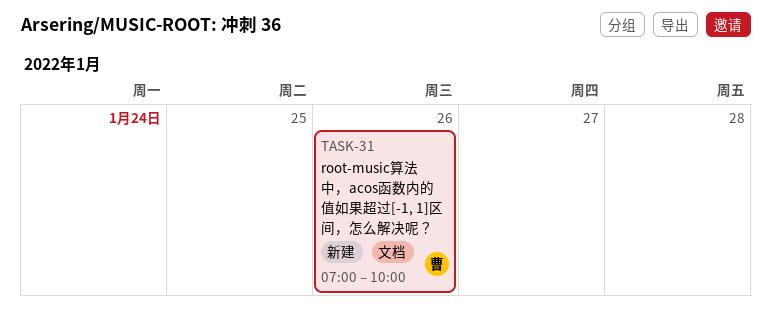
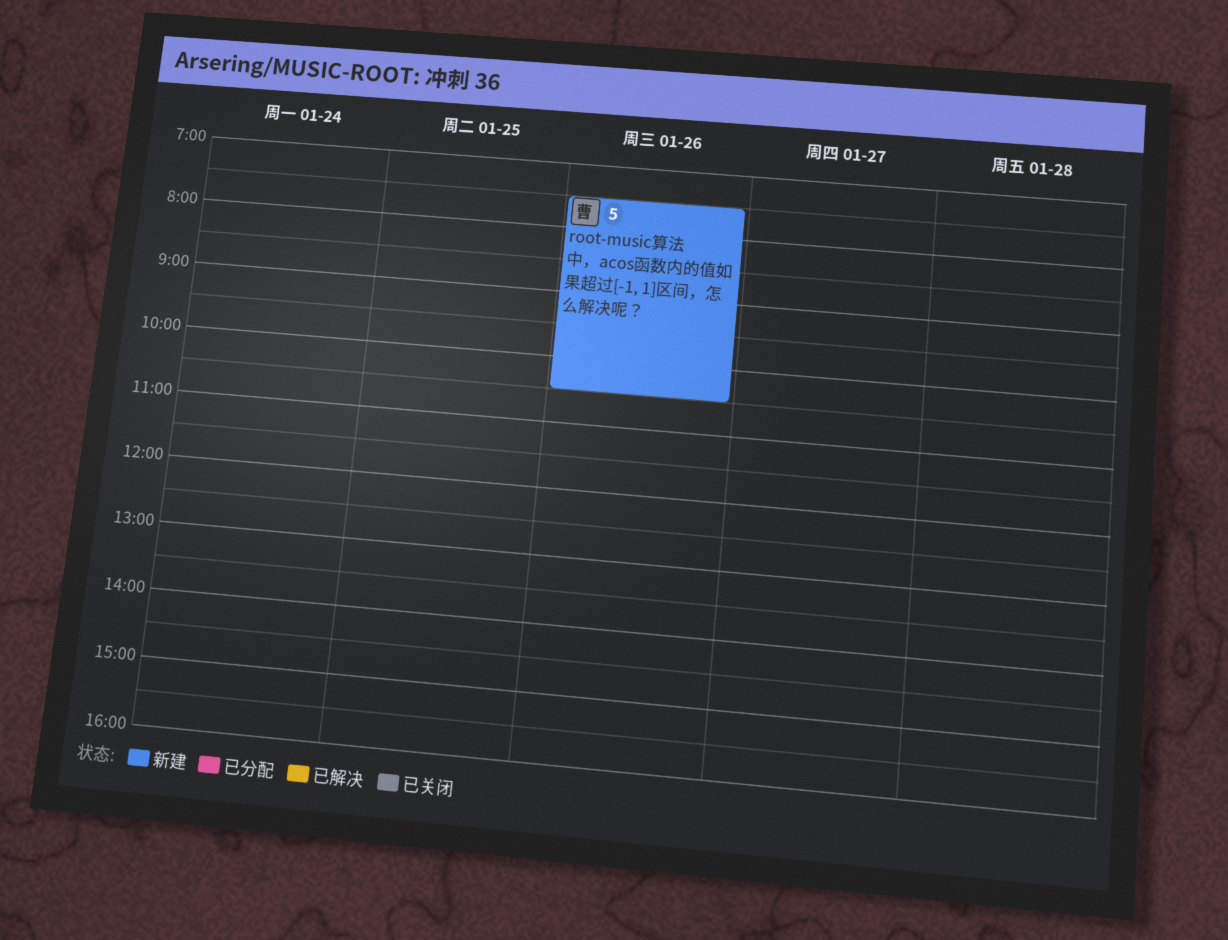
root-music算法中，acos函数内的值如果超过[-1, 1]区间，怎么解决呢？, begins: 07:00 -> 07:30
root-music算法中，acos函数内的值如果超过[-1, 1]区间，怎么解决呢？, ends: 10:00 -> 10:30

